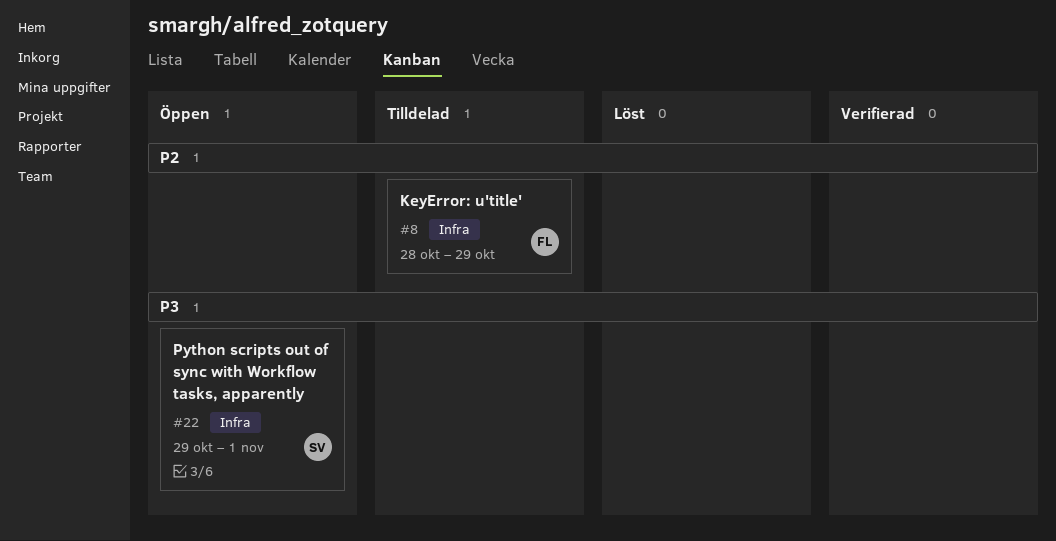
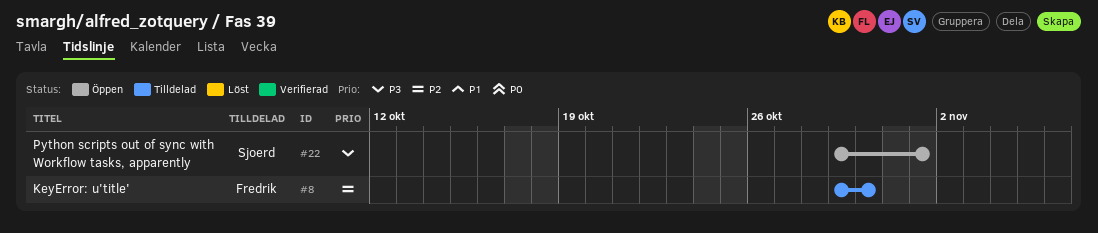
#8, start: Oct 28 -> Oct 29
#8, due: Oct 29 -> Oct 30

